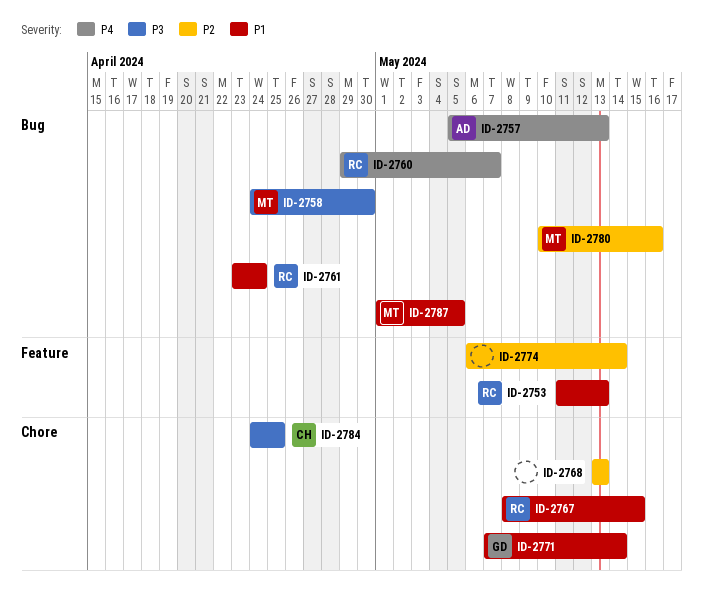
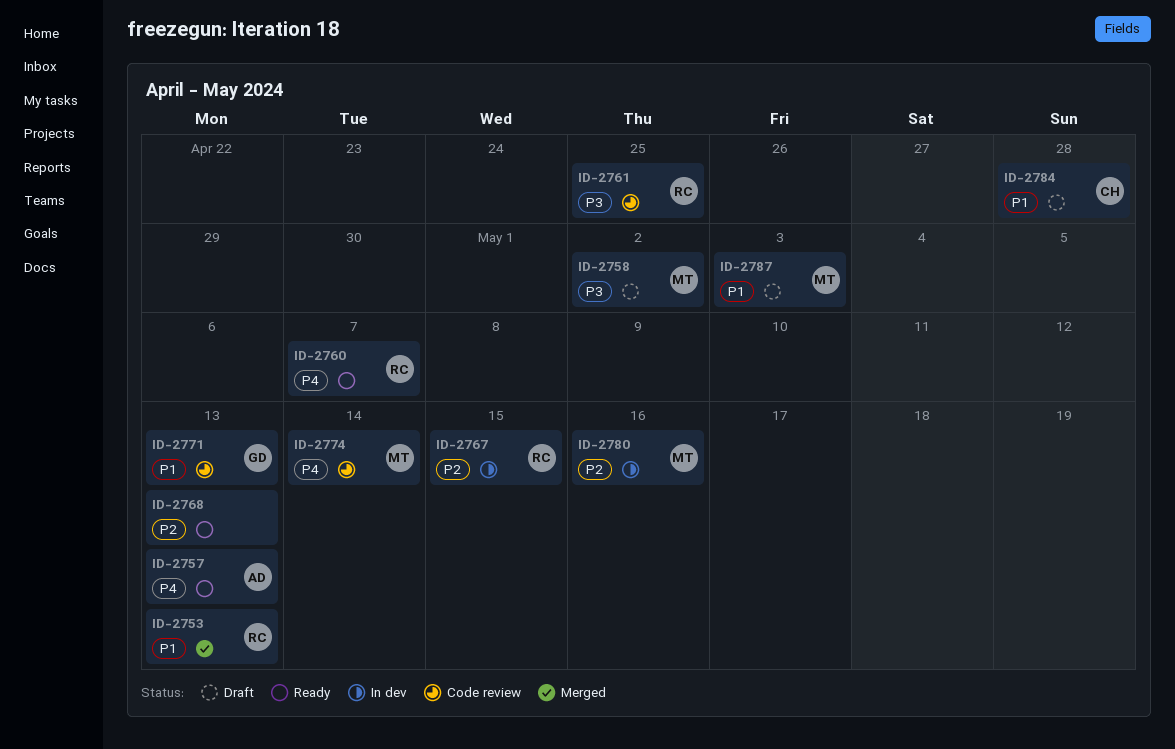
ID-2758, due: Apr 30 -> May 2
ID-2761, priority: P1 -> P3
ID-2761, due: Apr 24 -> Apr 25
ID-2767, priority: P1 -> P2
ID-2771, due: May 14 -> May 13
ID-2774, owner: none -> MT
ID-2774, priority: P2 -> P4
ID-2784, priority: P3 -> P1
ID-2784, due: Apr 25 -> Apr 28
ID-2787, due: May 5 -> May 3

